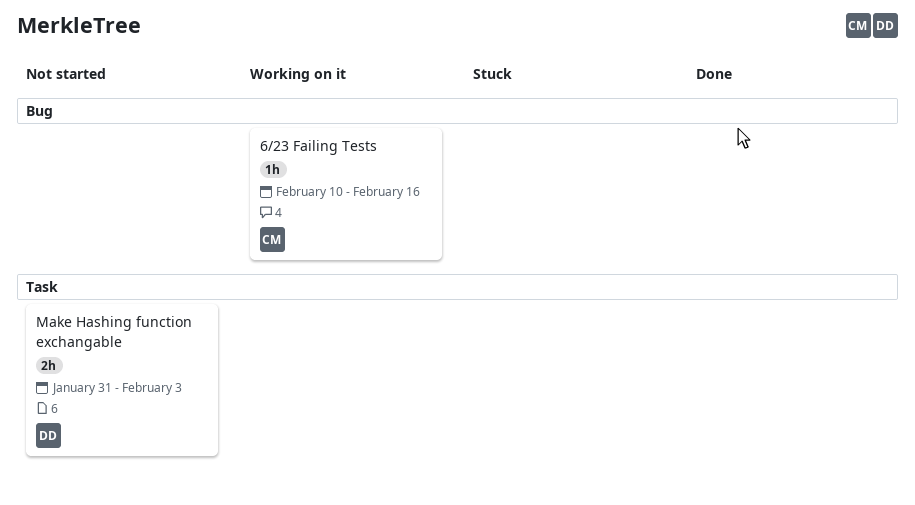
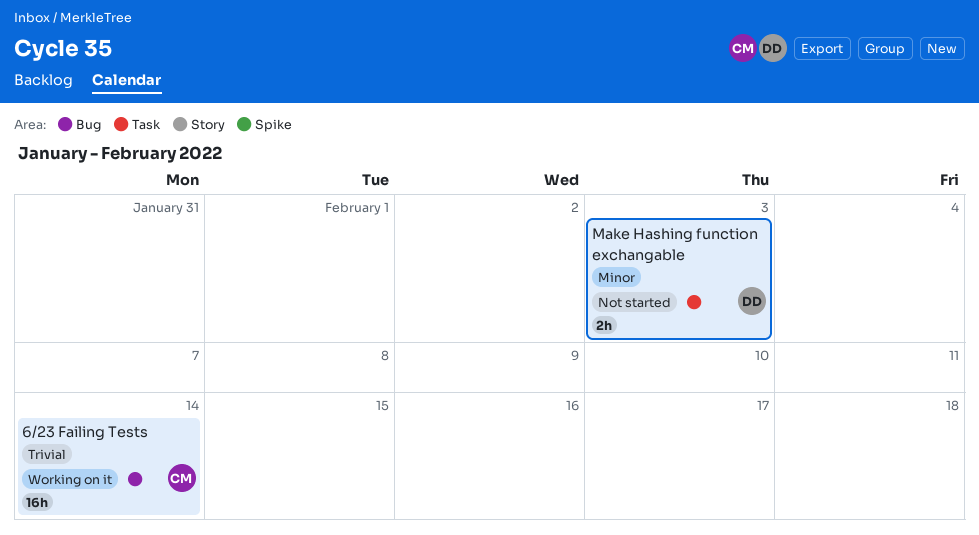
6/23 Failing Tests, estimate: 1h -> 16h
6/23 Failing Tests, due: Feb 16 -> Feb 14

